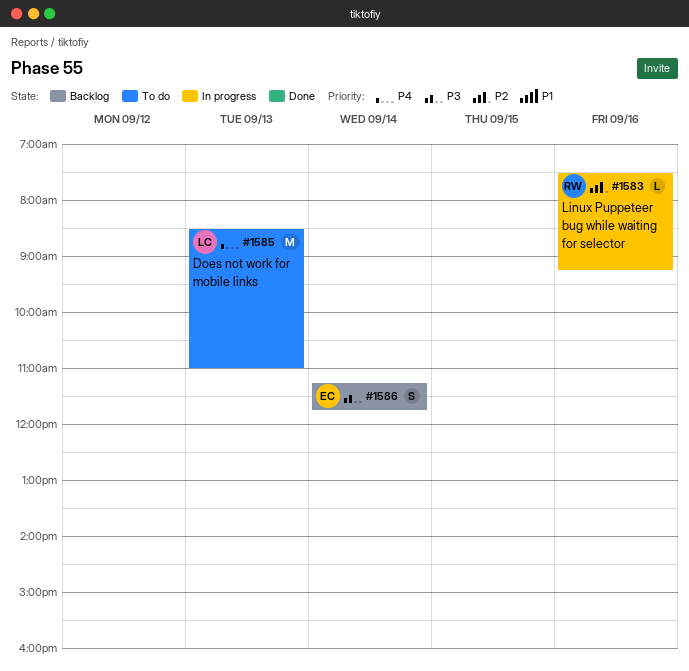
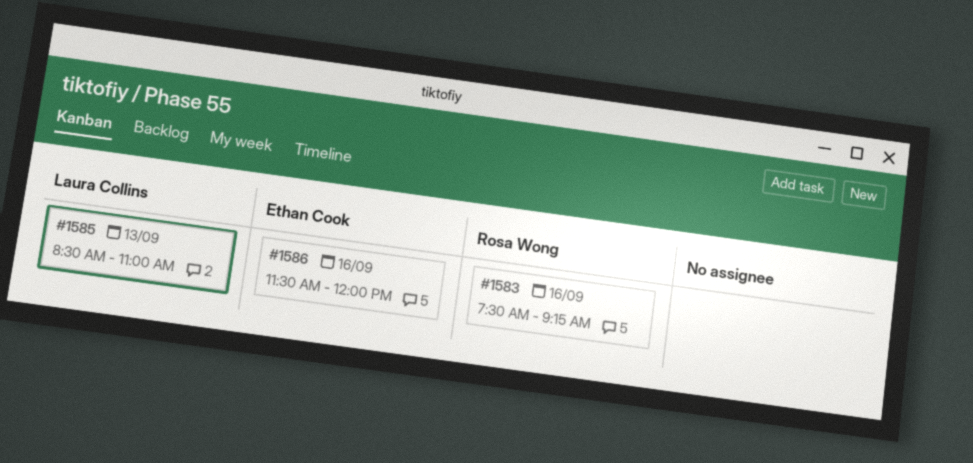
#1586, day: Sep 14 -> Sep 16
#1586, begins: 11:15 -> 11:30
#1586, ends: 11:45 -> 12:00

